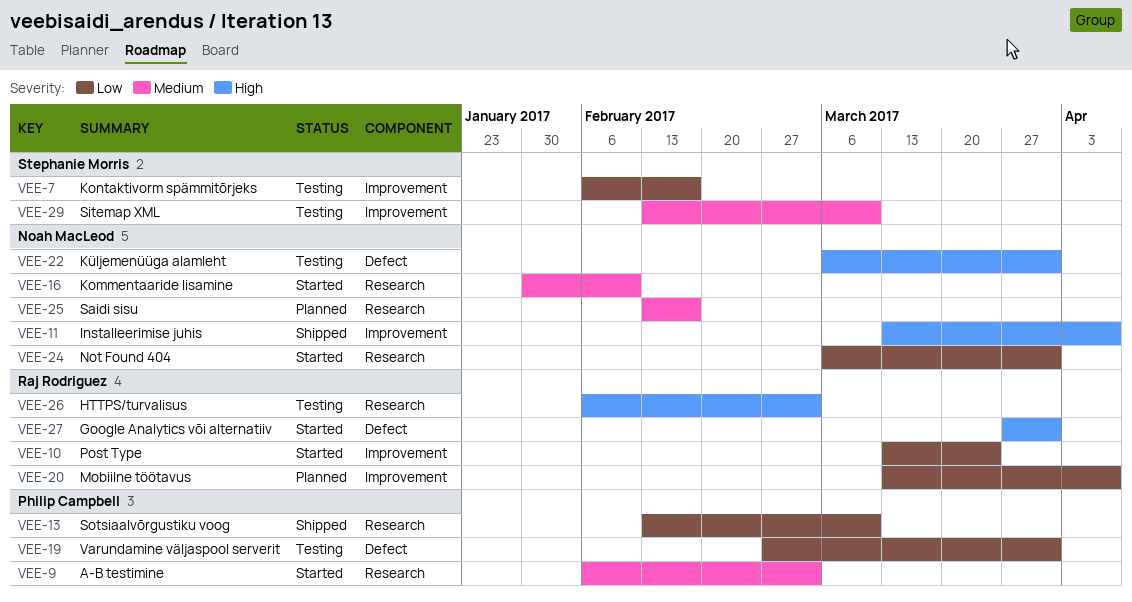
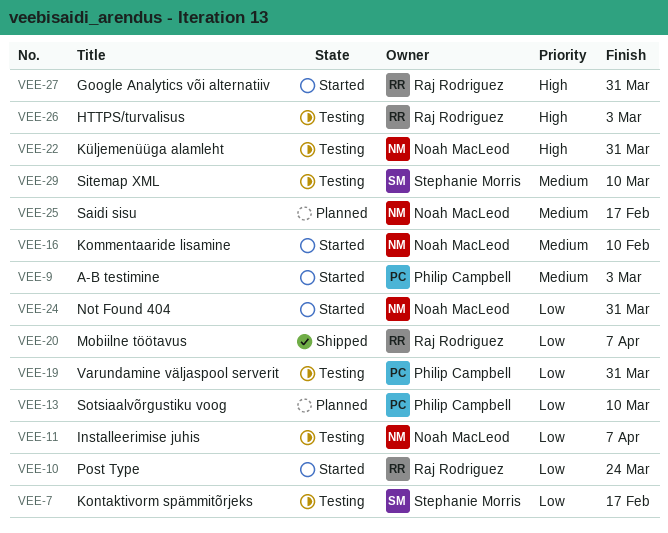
VEE-11, status: Shipped -> Testing
VEE-11, priority: High -> Low
VEE-13, status: Shipped -> Planned
VEE-20, status: Planned -> Shipped

